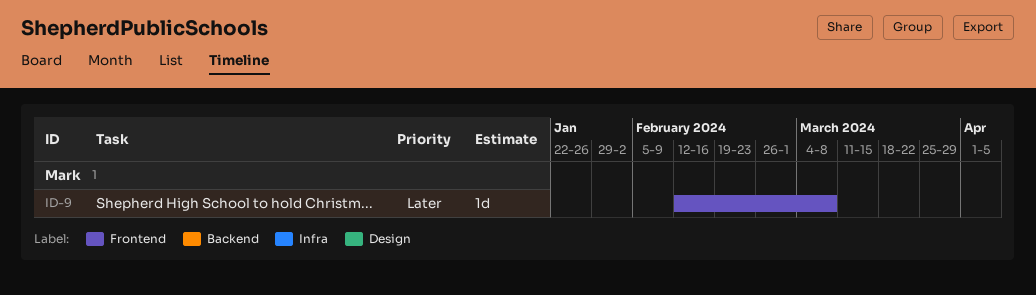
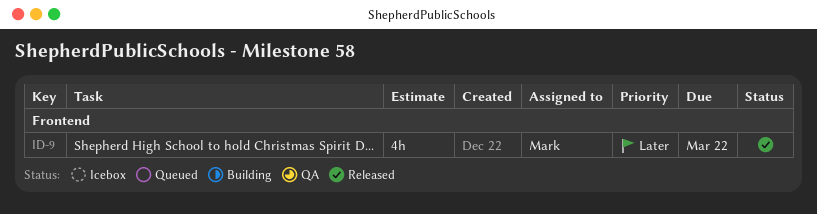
ID-9, estimate: 1d -> 4h
ID-9, due: Mar 8 -> Mar 22

